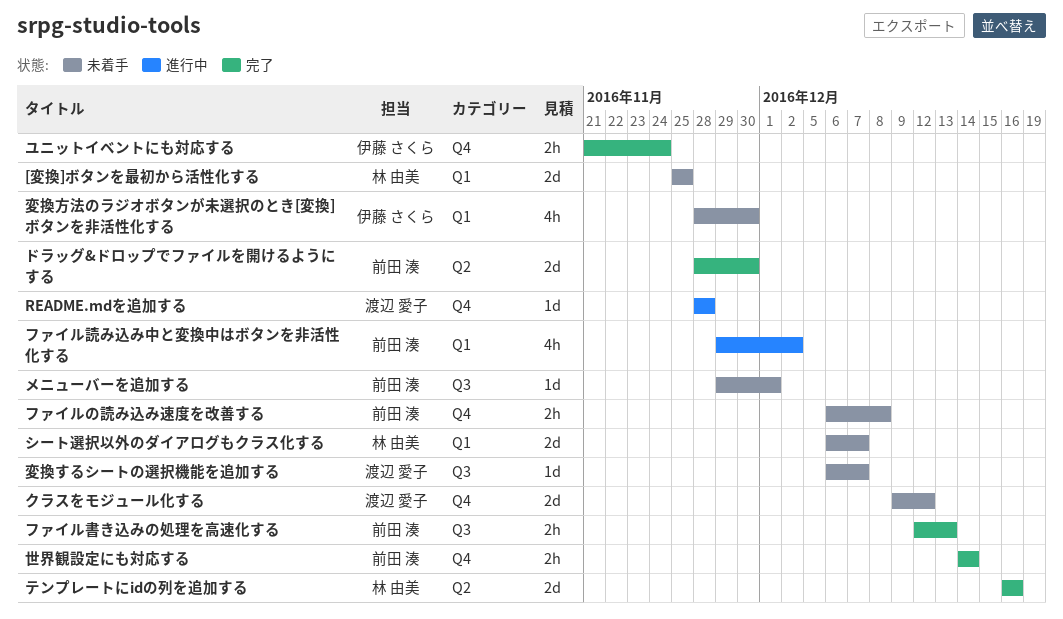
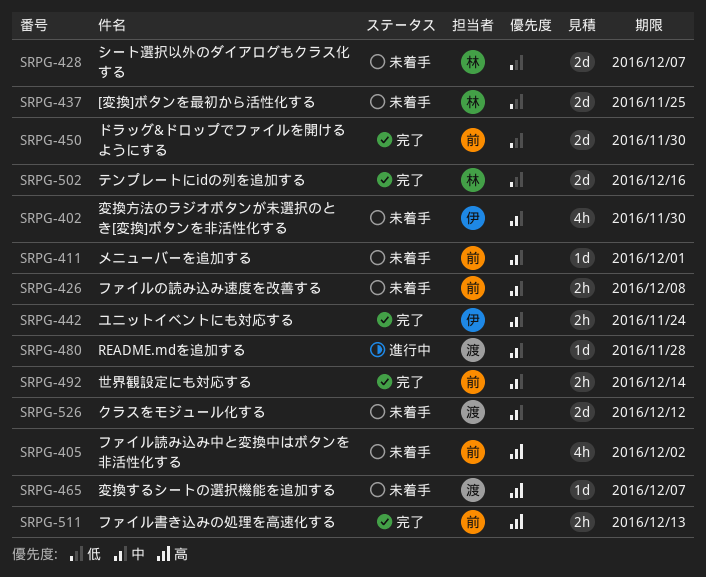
ファイル読み込み中と変換中はボタンを非活性化する, status: 進行中 -> 未着手

